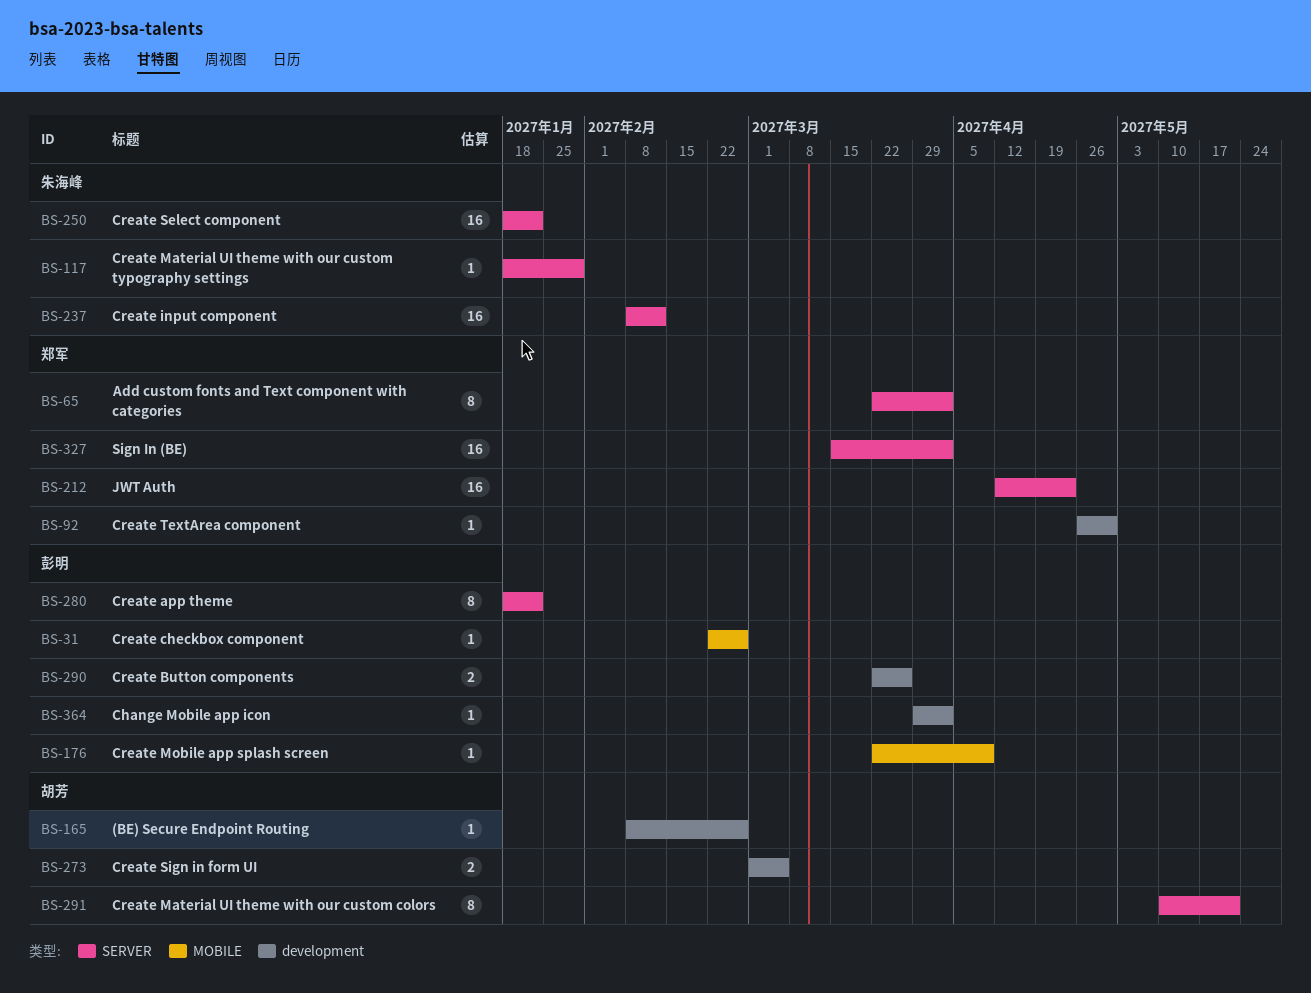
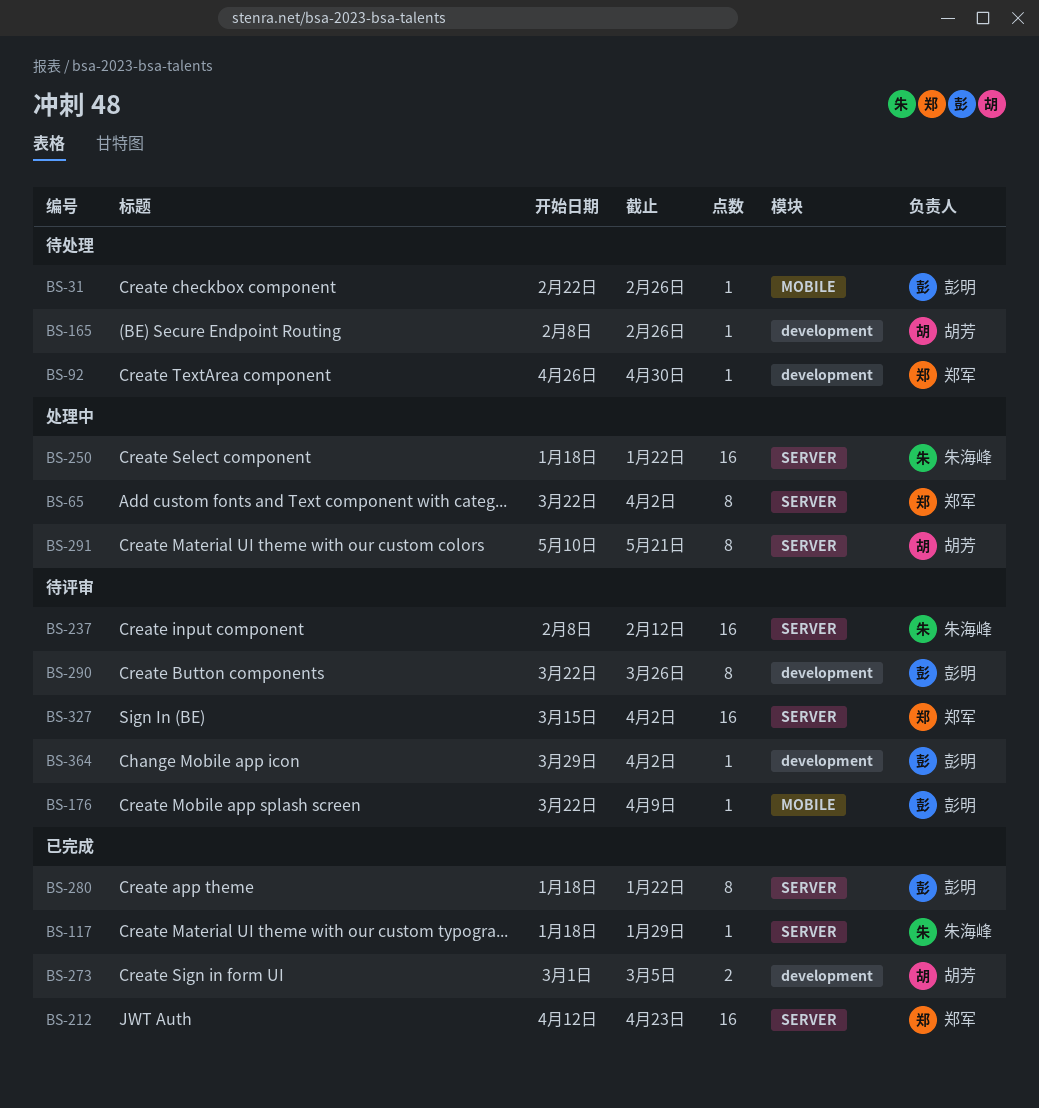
BS-290, estimate: 2 -> 8

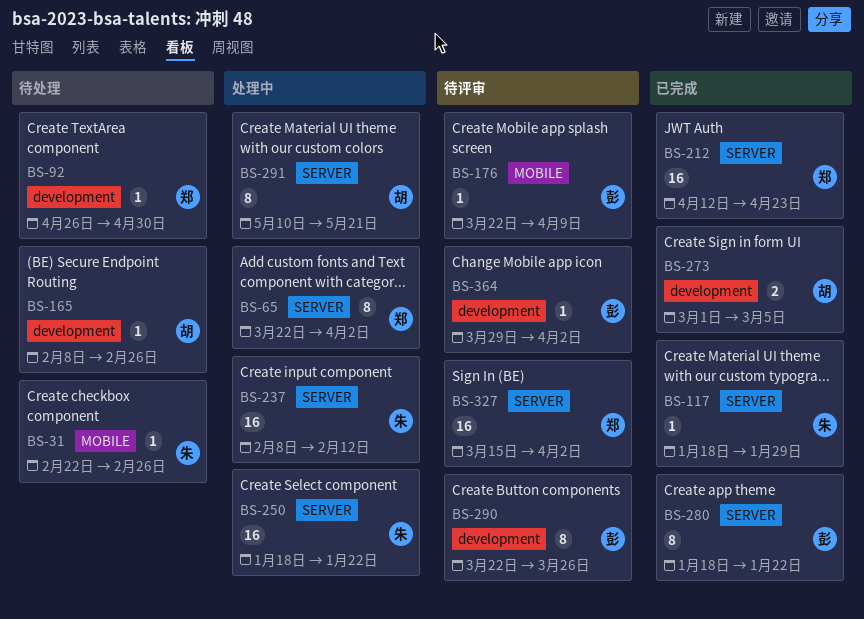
BS-31, owner: 彭明 -> 朱海峰
BS-237, status: 待评审 -> 处理中

